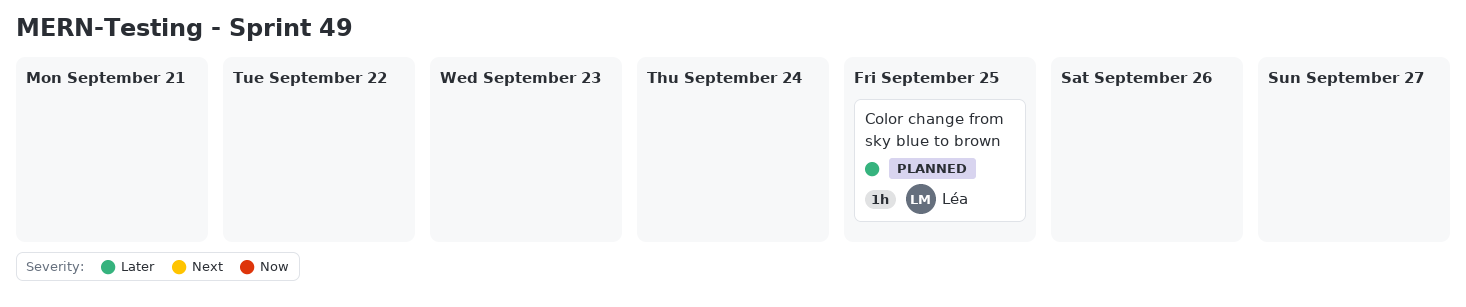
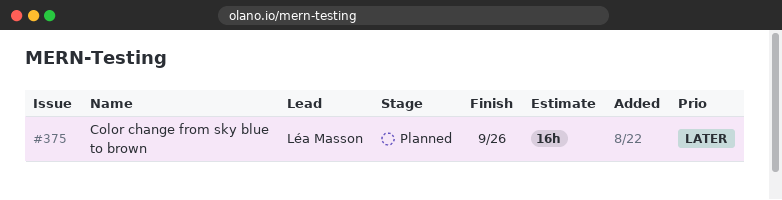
Color change from sky blue to brown, estimate: 1h -> 16h
Color change from sky blue to brown, due: Sep 25 -> Sep 26

